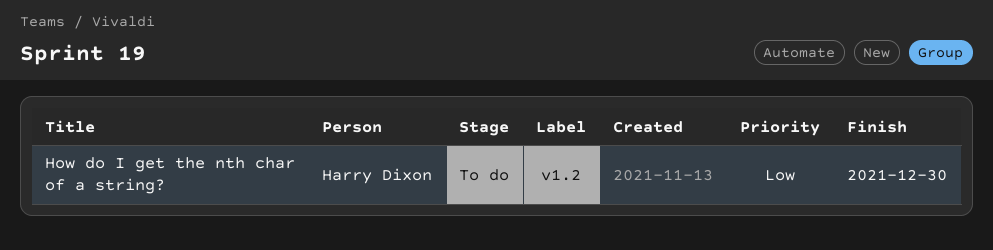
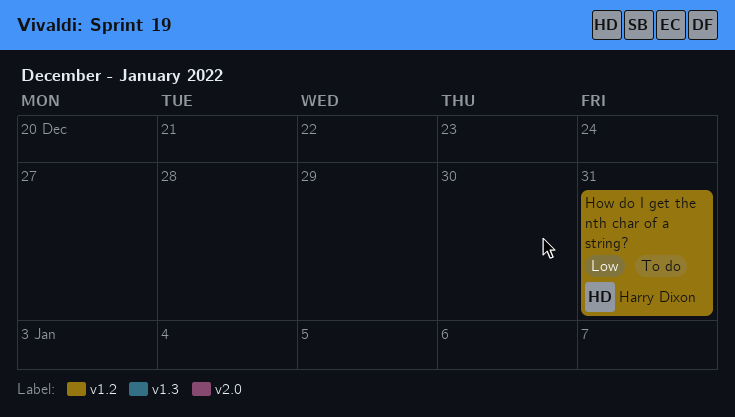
How do I get the nth char of a string?, due: Dec 30 -> Dec 31

